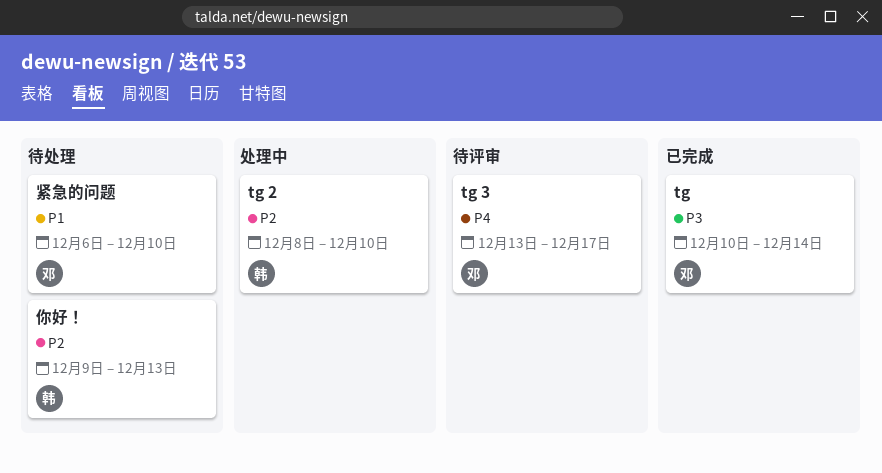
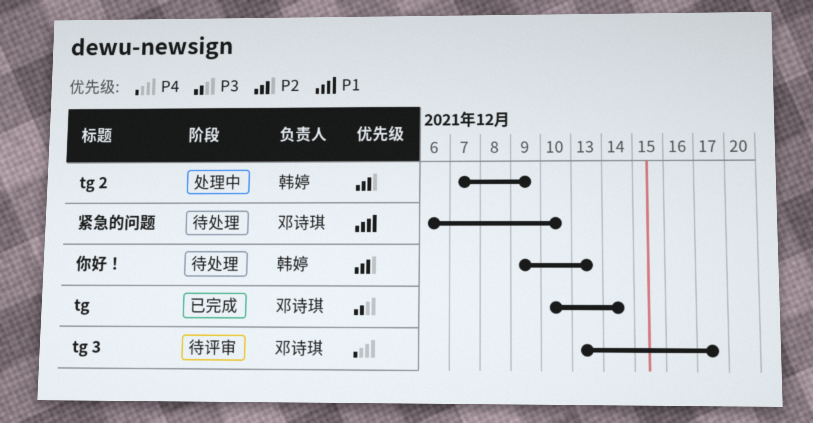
tg 2, start: Dec 8 -> Dec 7
tg 2, due: Dec 10 -> Dec 9

